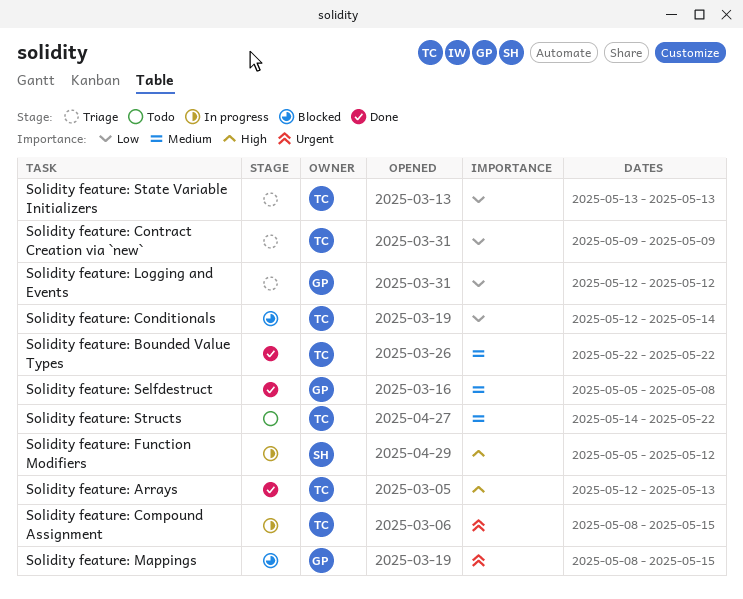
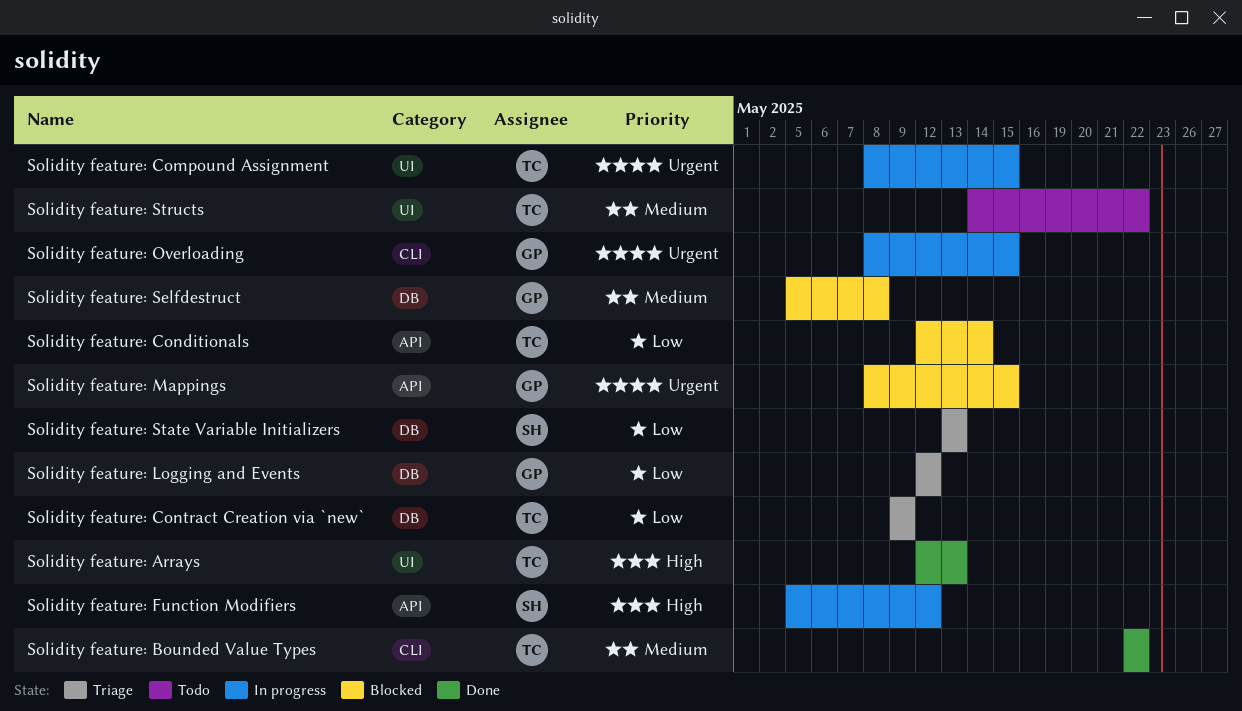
Solidity feature: Overloading: none -> present
Solidity feature: Selfdestruct, status: Done -> Blocked
Solidity feature: State Variable Initializers, owner: TC -> SH

